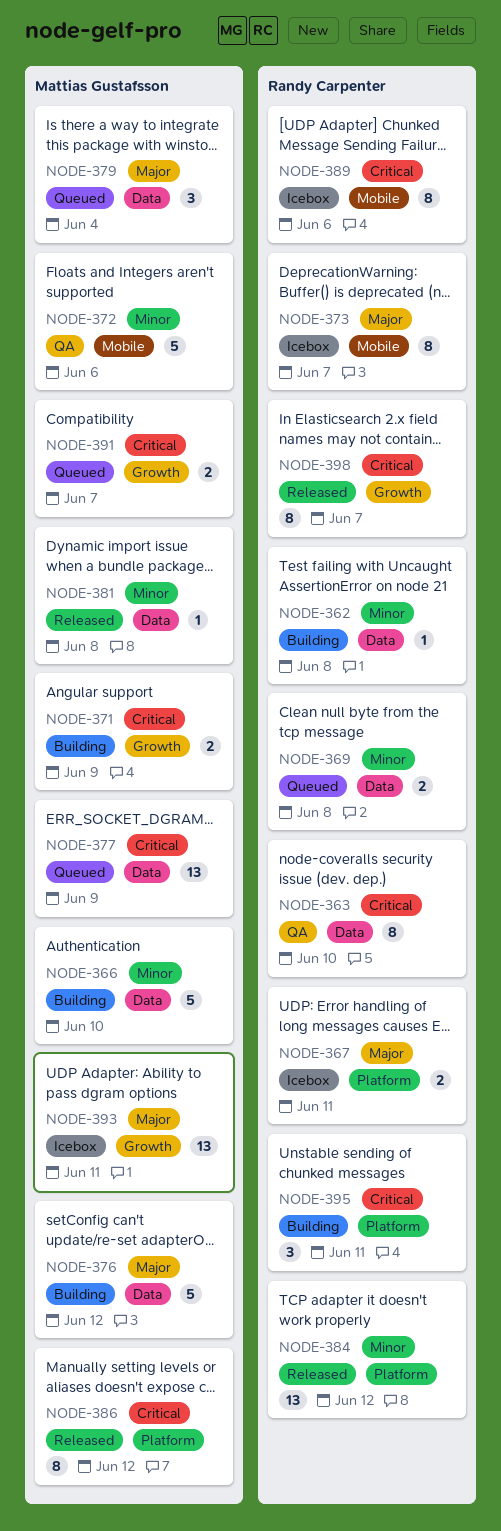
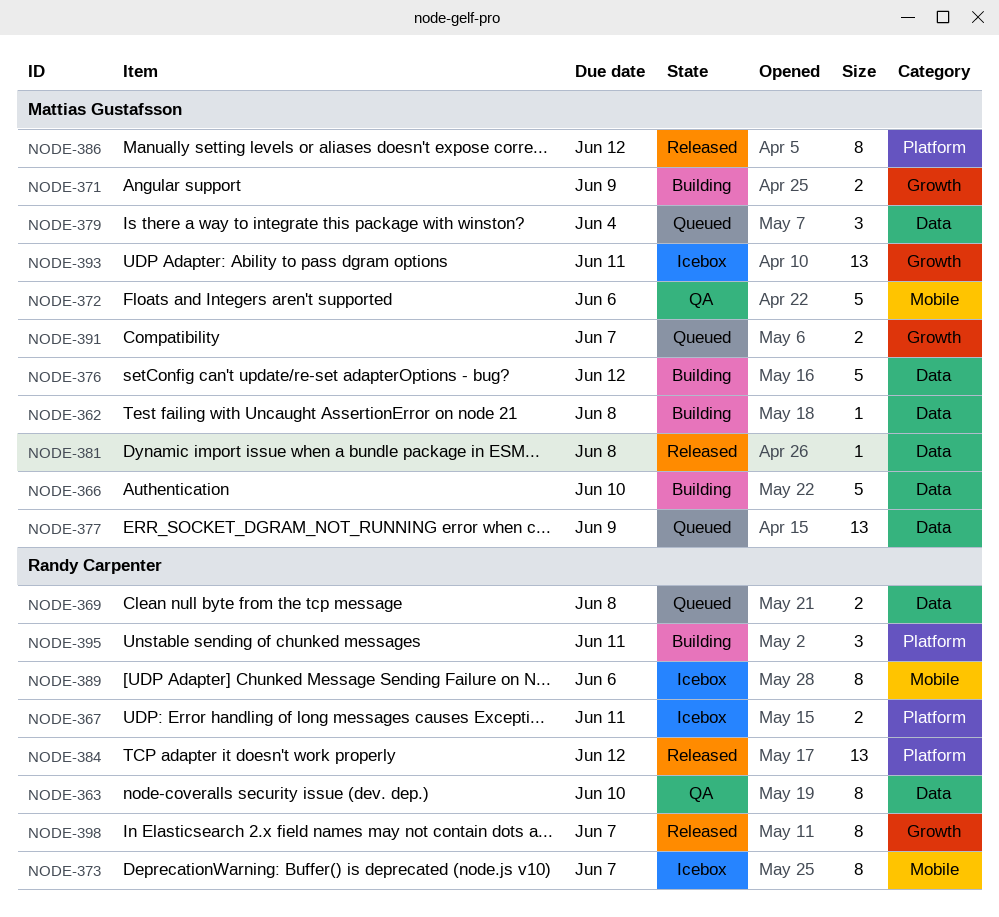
NODE-362, owner: Randy Carpenter -> Mattias Gustafsson

